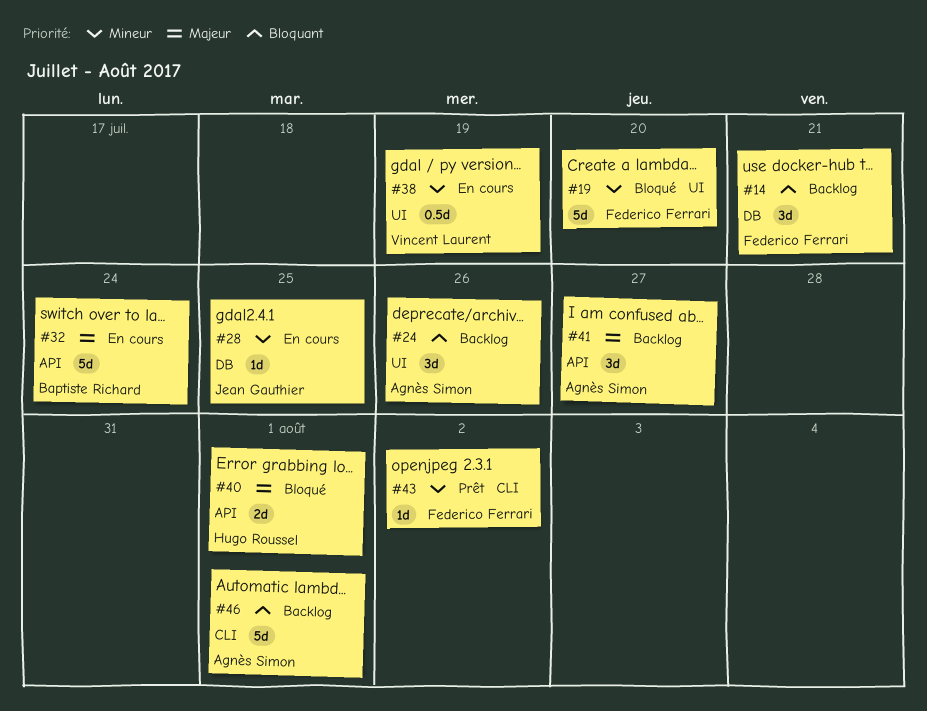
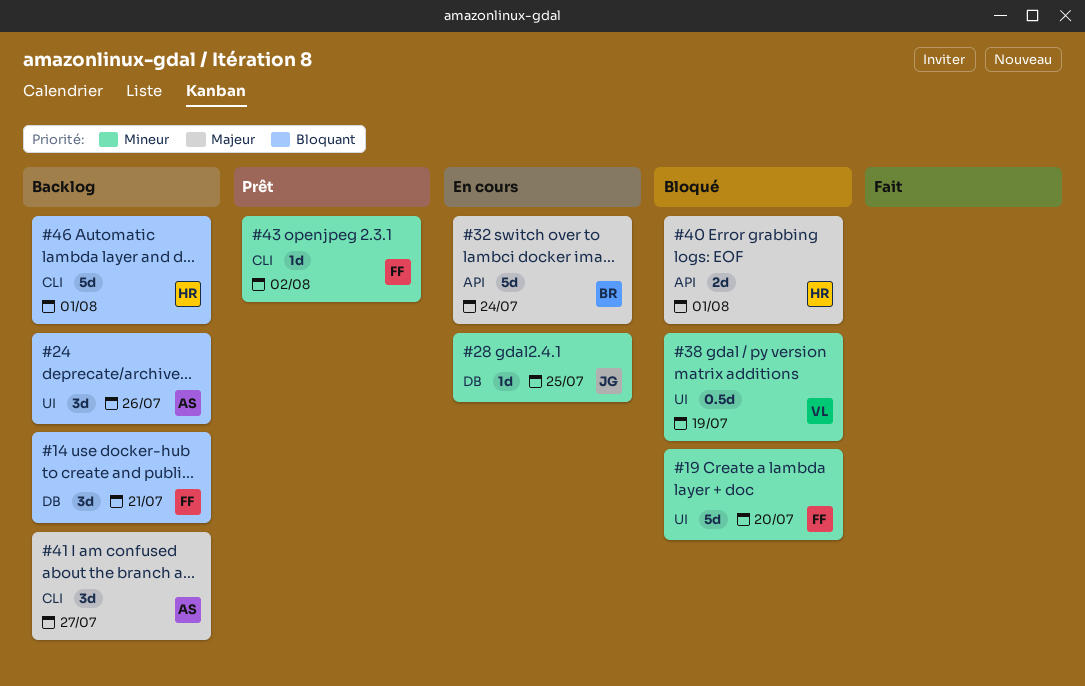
#38, status: En cours -> Bloqué
#41, label: API -> CLI
#46, owner: Agnès Simon -> Hugo Roussel

